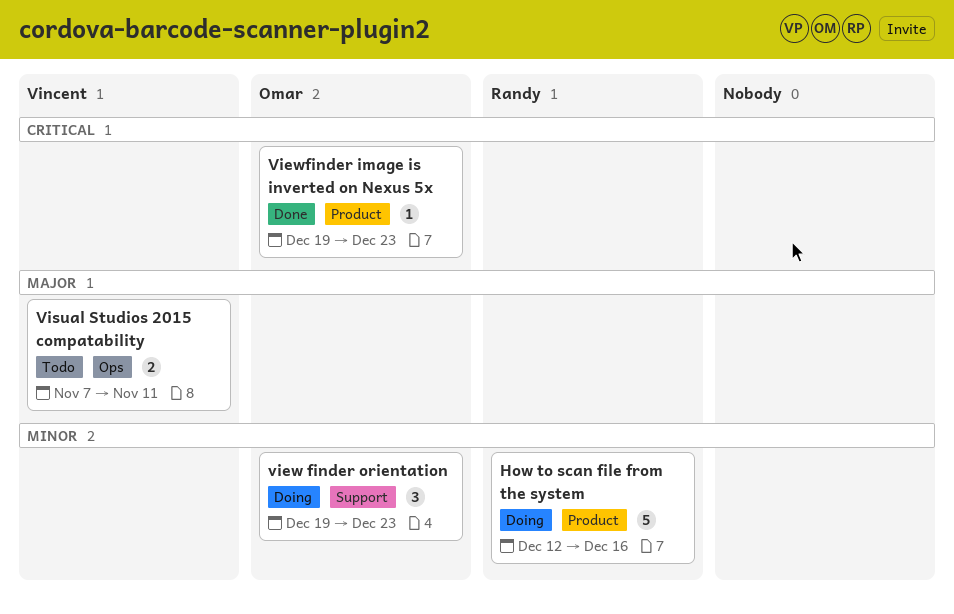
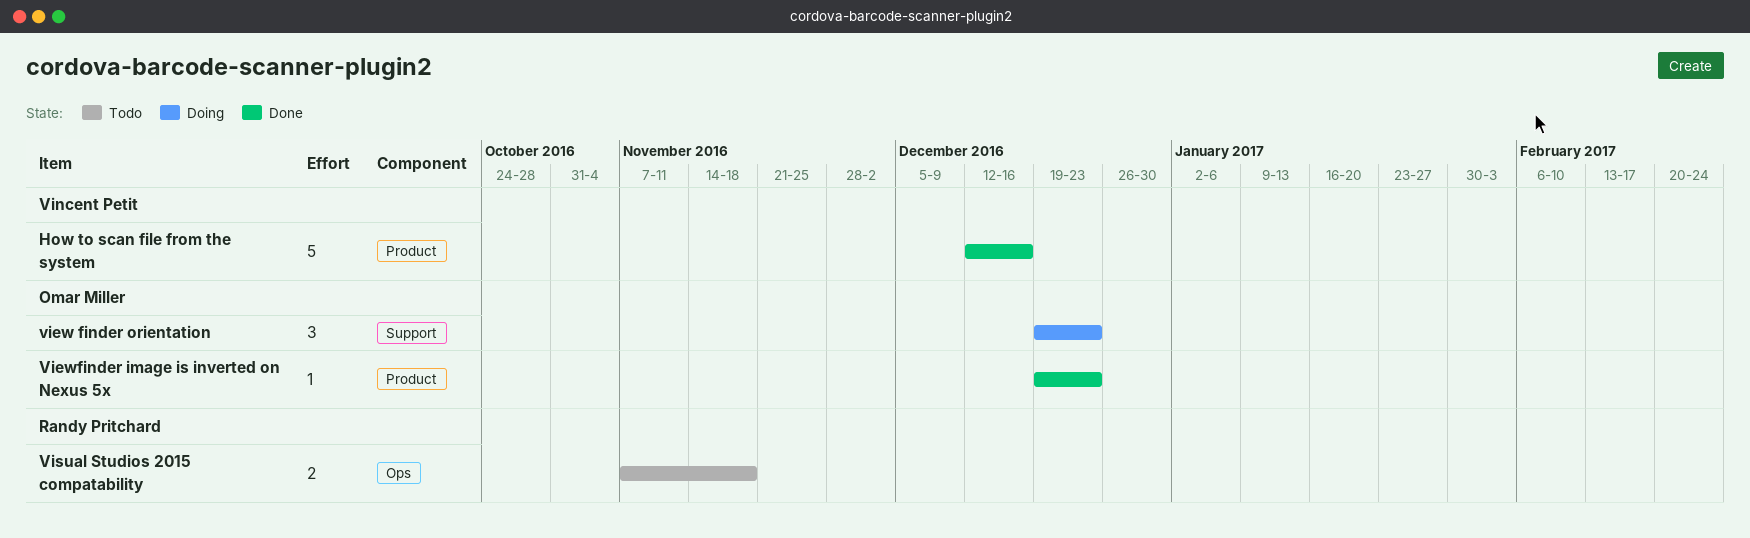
How to scan file from the system, status: Doing -> Done
How to scan file from the system, owner: Randy Pritchard -> Vincent Petit
Visual Studios 2015 compatability, owner: Vincent Petit -> Randy Pritchard
Visual Studios 2015 compatability, due: Nov 11 -> Nov 18

